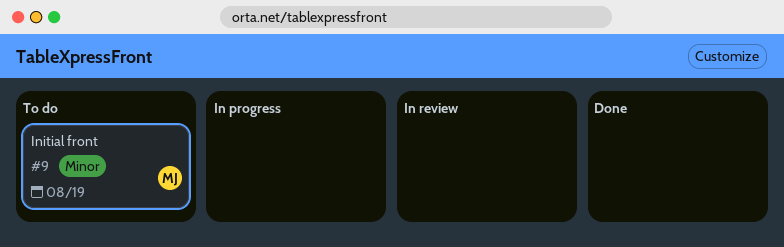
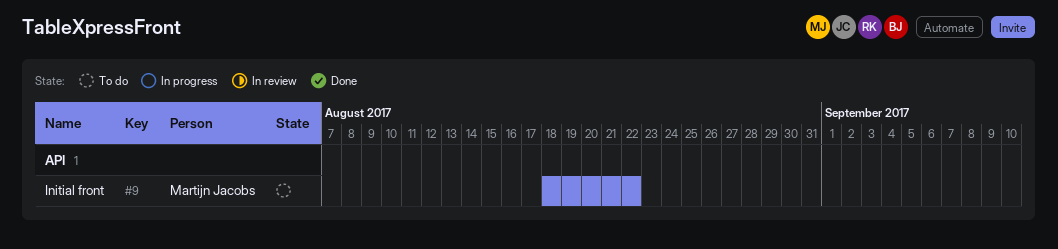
#9, due: Aug 19 -> Aug 22

